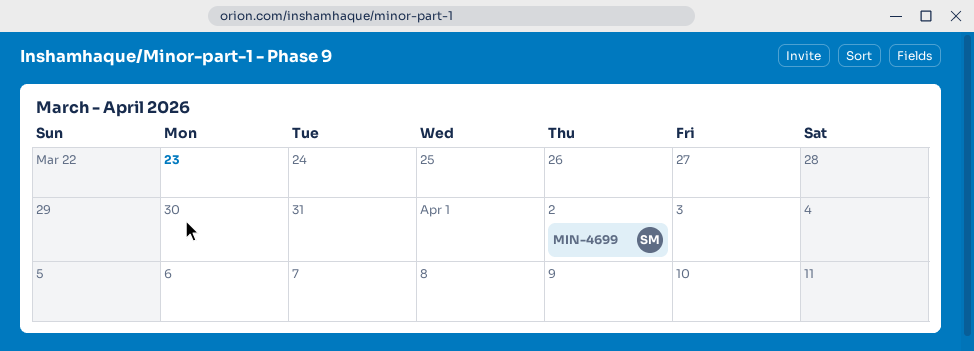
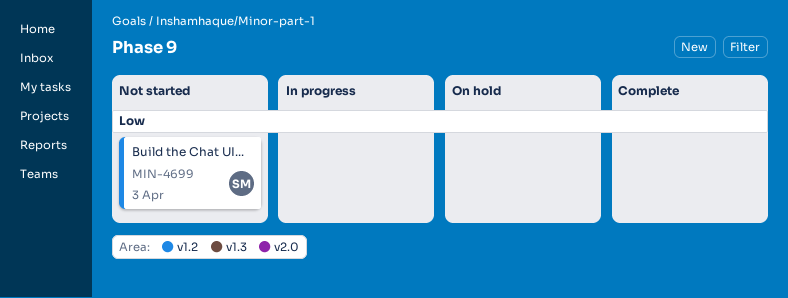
MIN-4699, due: Apr 2 -> Apr 3

